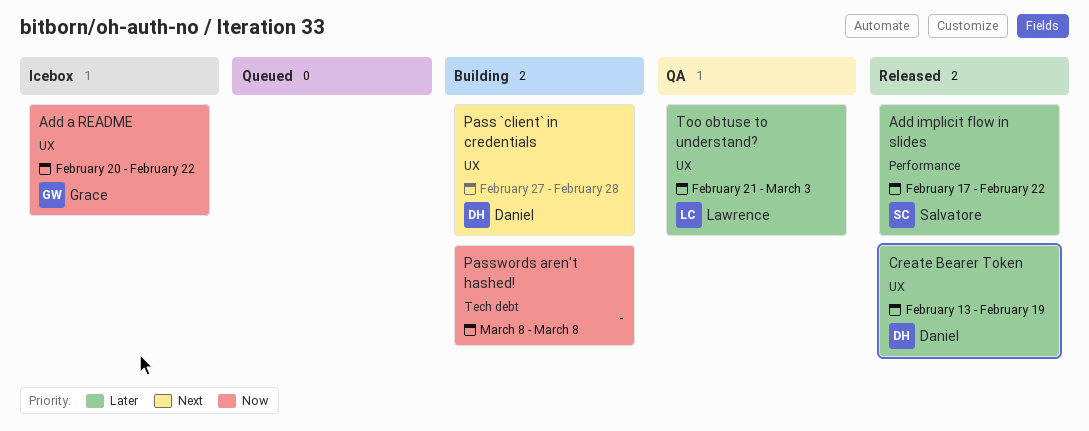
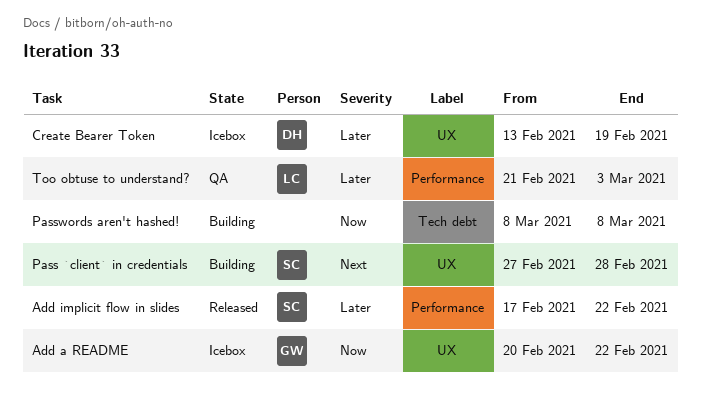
Create Bearer Token, status: Released -> Icebox
Pass `client` in credentials, owner: Daniel -> Salvatore
Too obtuse to understand?, label: UX -> Performance

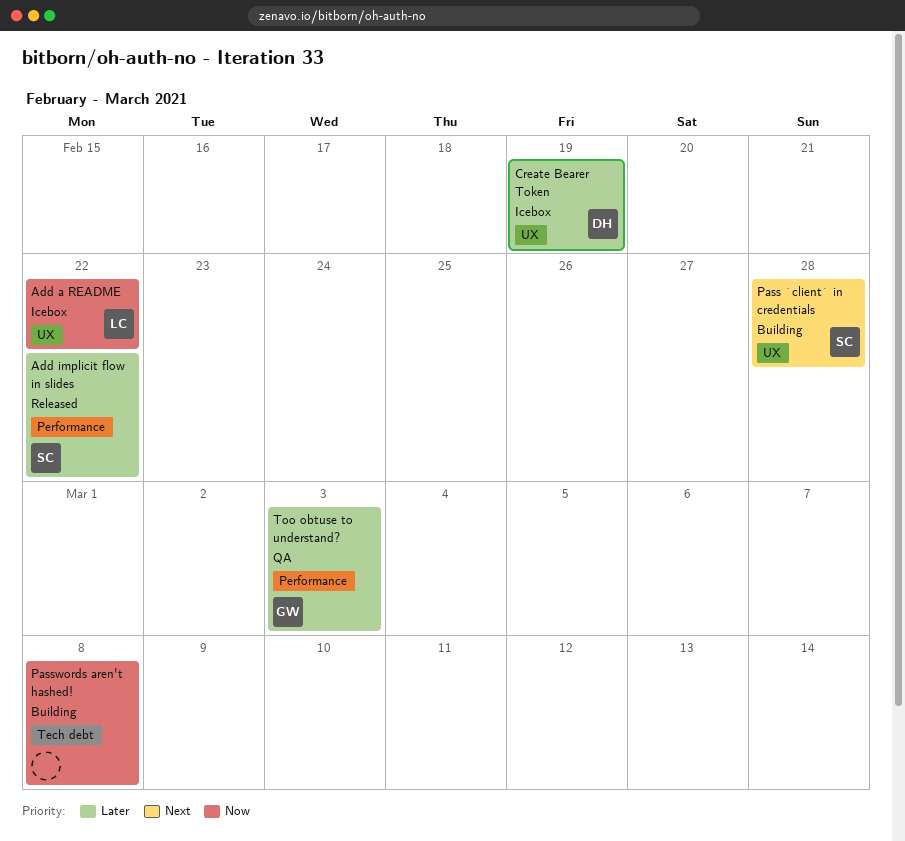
Add a README, owner: GW -> LC
Too obtuse to understand?, owner: LC -> GW

